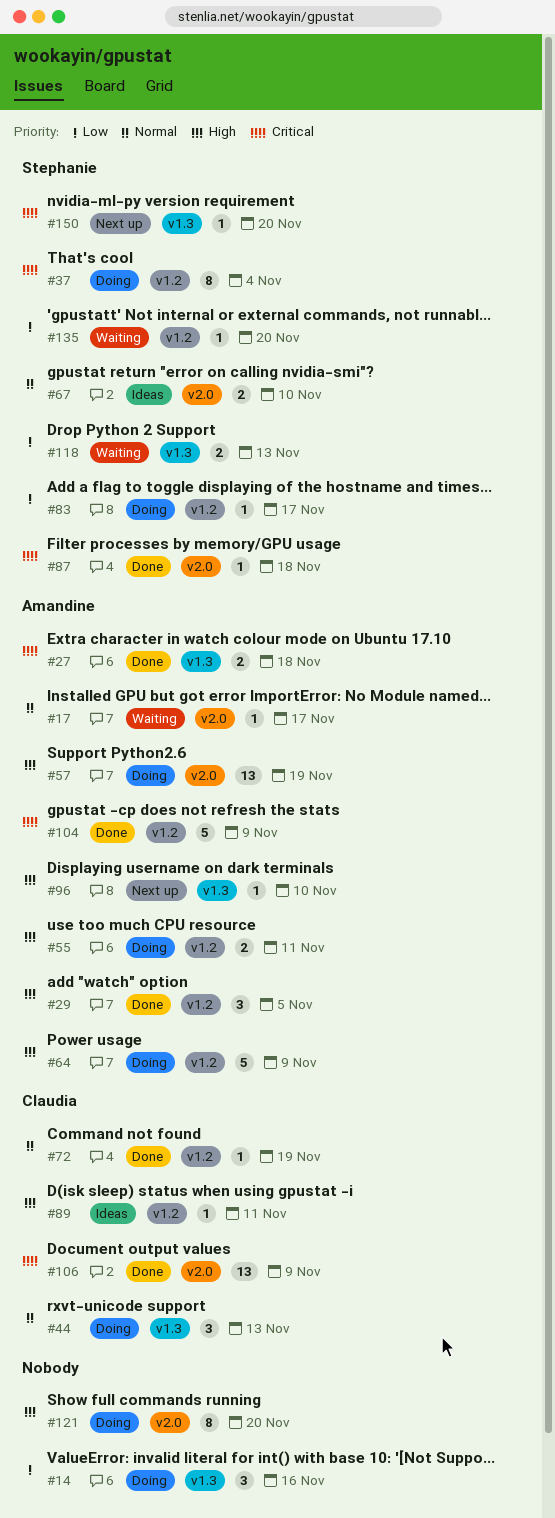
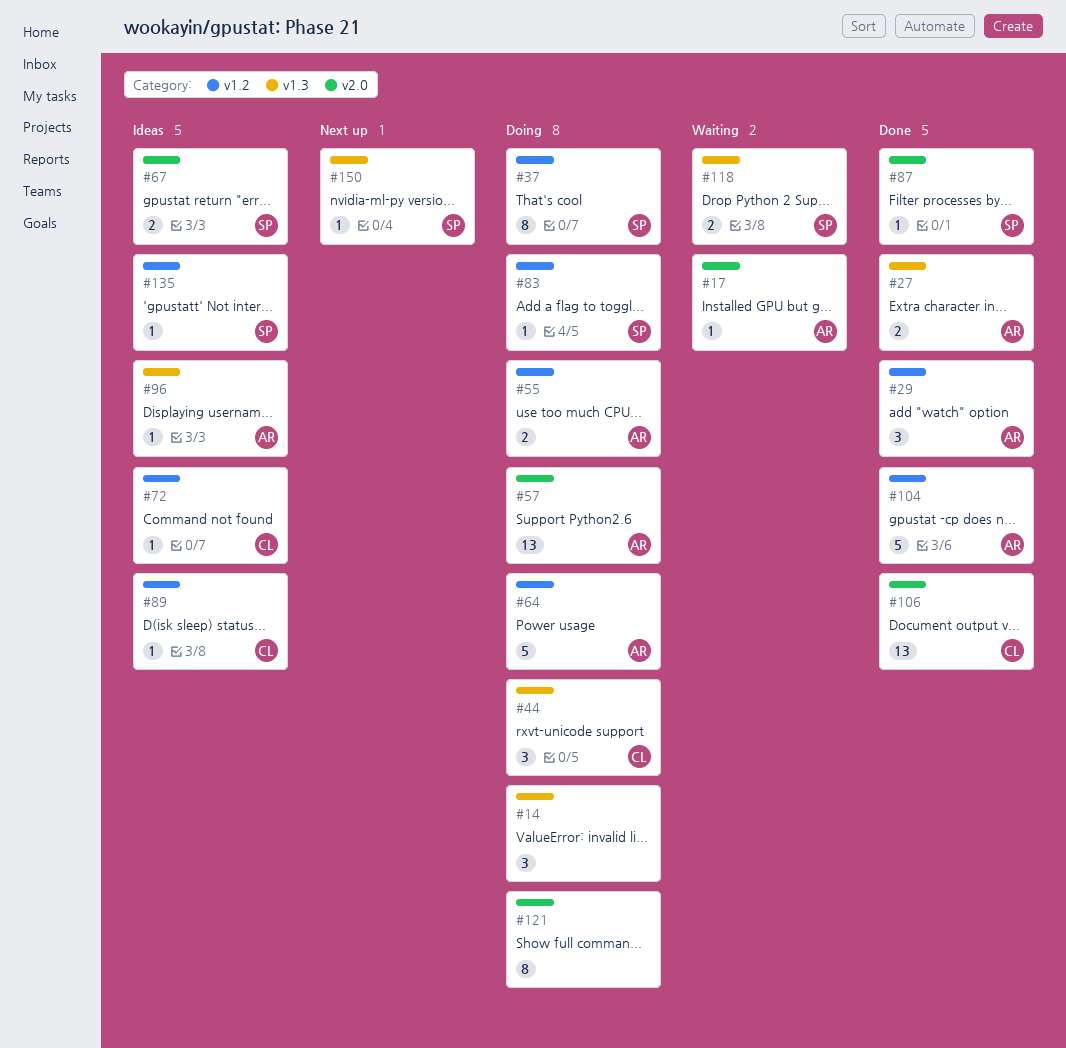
#72, status: Done -> Ideas
#96, status: Next up -> Ideas
#135, status: Waiting -> Ideas

